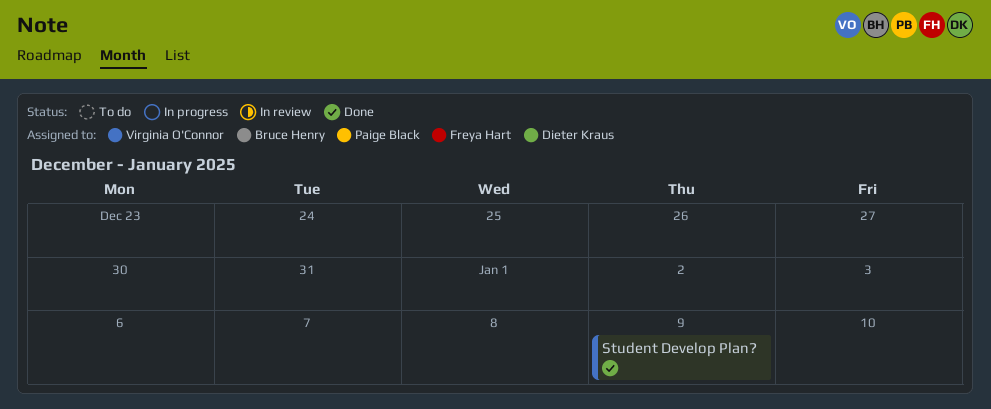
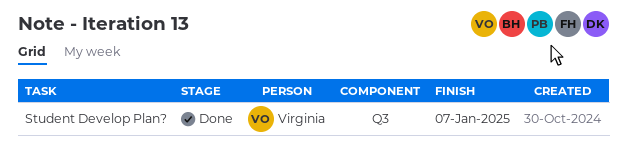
Student Develop Plan?, due: Jan 9 -> Jan 7

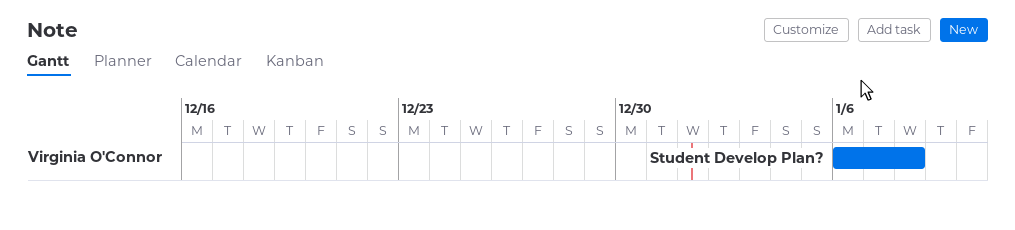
Student Develop Plan?, due: Jan 7 -> Jan 8

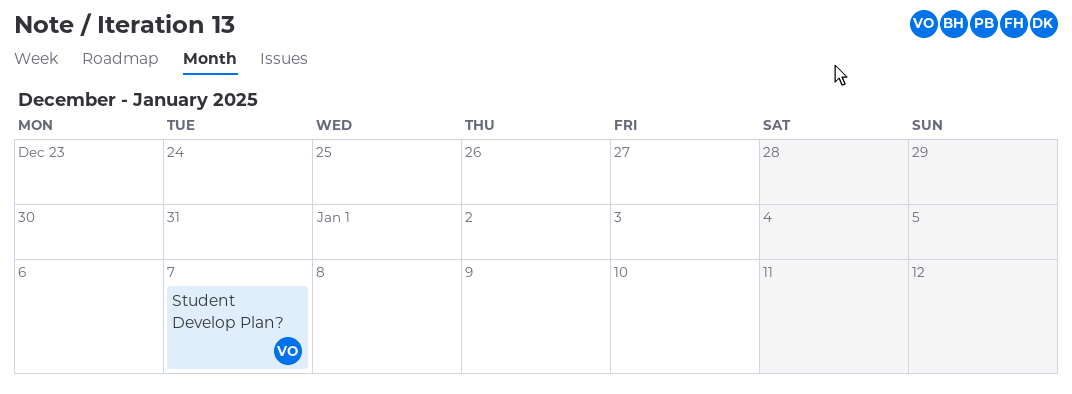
Student Develop Plan?, due: Jan 8 -> Jan 7

